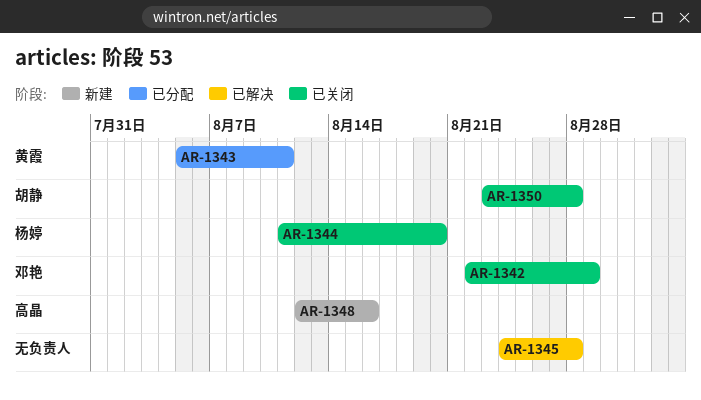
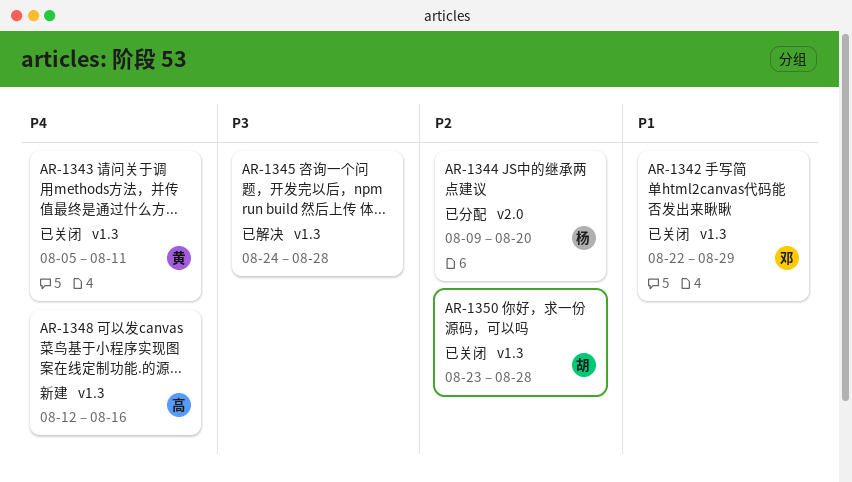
AR-1343, status: 已分配 -> 已关闭
AR-1344, status: 已关闭 -> 已分配
AR-1344, start: Aug 11 -> Aug 9

